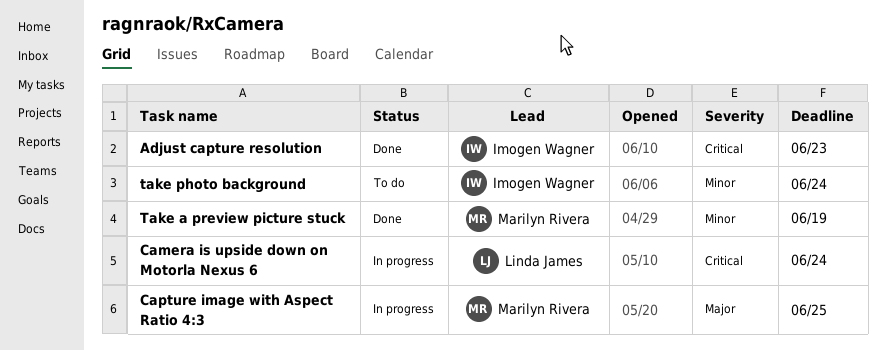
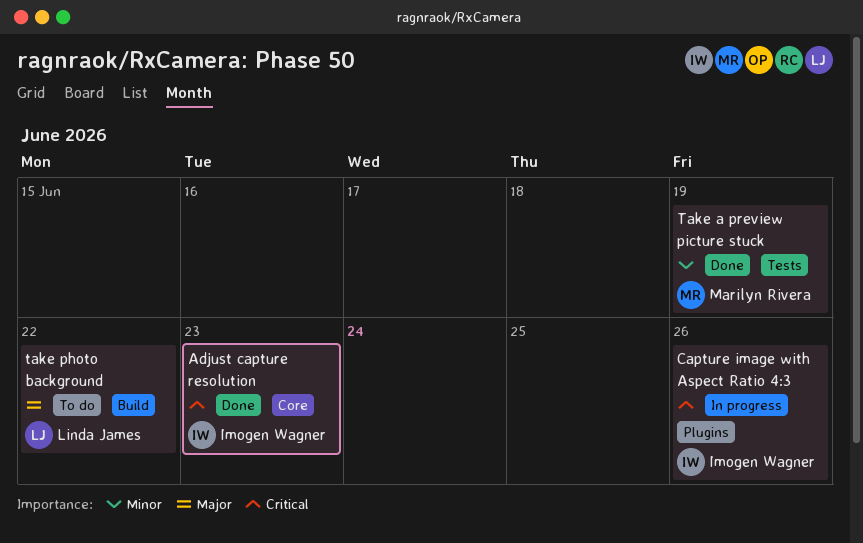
Camera is upside down on Motorla Nexus 6: present -> none
Capture image with Aspect Ratio 4:3, owner: Marilyn Rivera -> Imogen Wagner
Capture image with Aspect Ratio 4:3, priority: Major -> Critical
Capture image with Aspect Ratio 4:3, due: Jun 25 -> Jun 26
take photo background, owner: Imogen Wagner -> Linda James
take photo background, priority: Minor -> Major
take photo background, due: Jun 24 -> Jun 22

